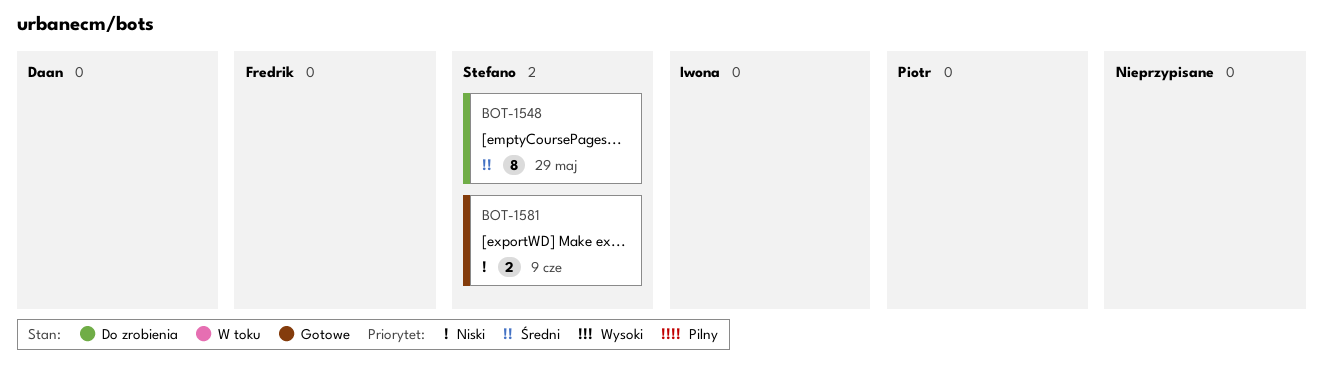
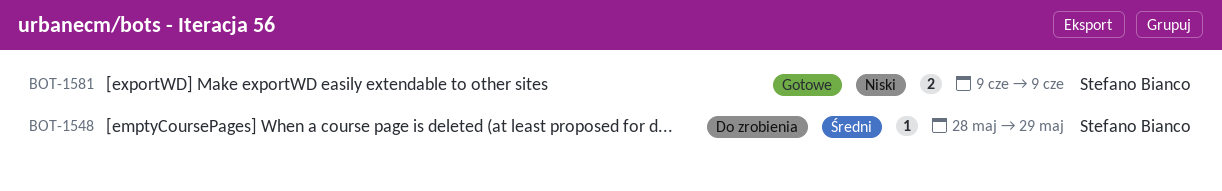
BOT-1548, estimate: 8 -> 1

